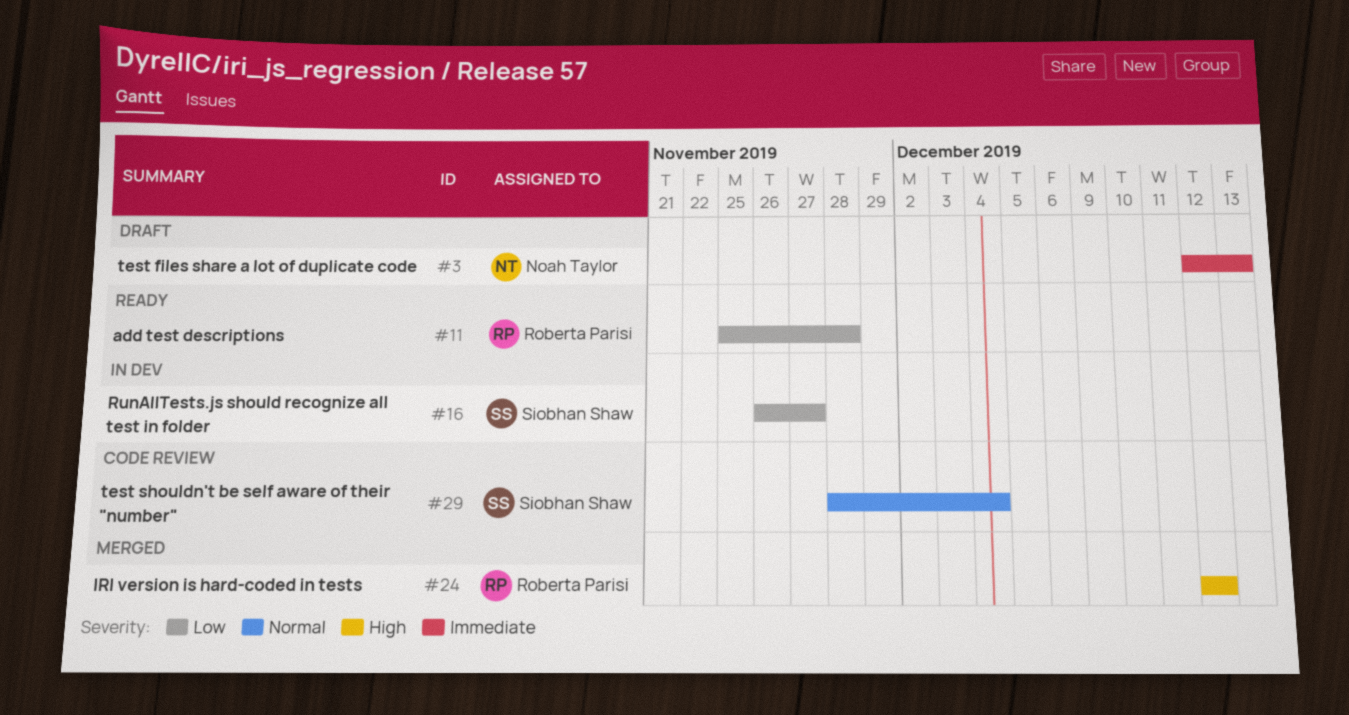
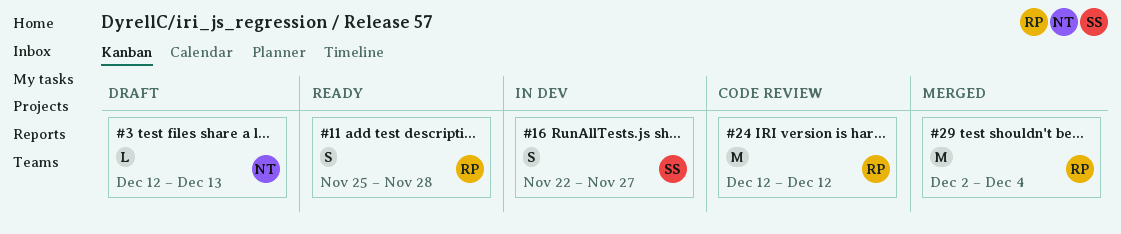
#16, start: Nov 26 -> Nov 22
#24, status: Merged -> Code review
#29, status: Code review -> Merged
#29, owner: Siobhan Shaw -> Roberta Parisi
#29, start: Nov 28 -> Dec 2

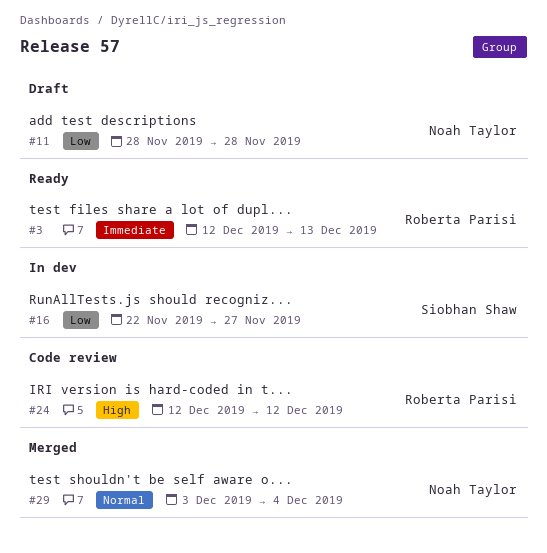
#3, status: Draft -> Ready
#3, owner: Noah Taylor -> Roberta Parisi
#11, status: Ready -> Draft
#11, owner: Roberta Parisi -> Noah Taylor
#11, start: Nov 25 -> Nov 28
#29, owner: Roberta Parisi -> Noah Taylor
#29, start: Dec 2 -> Dec 3

